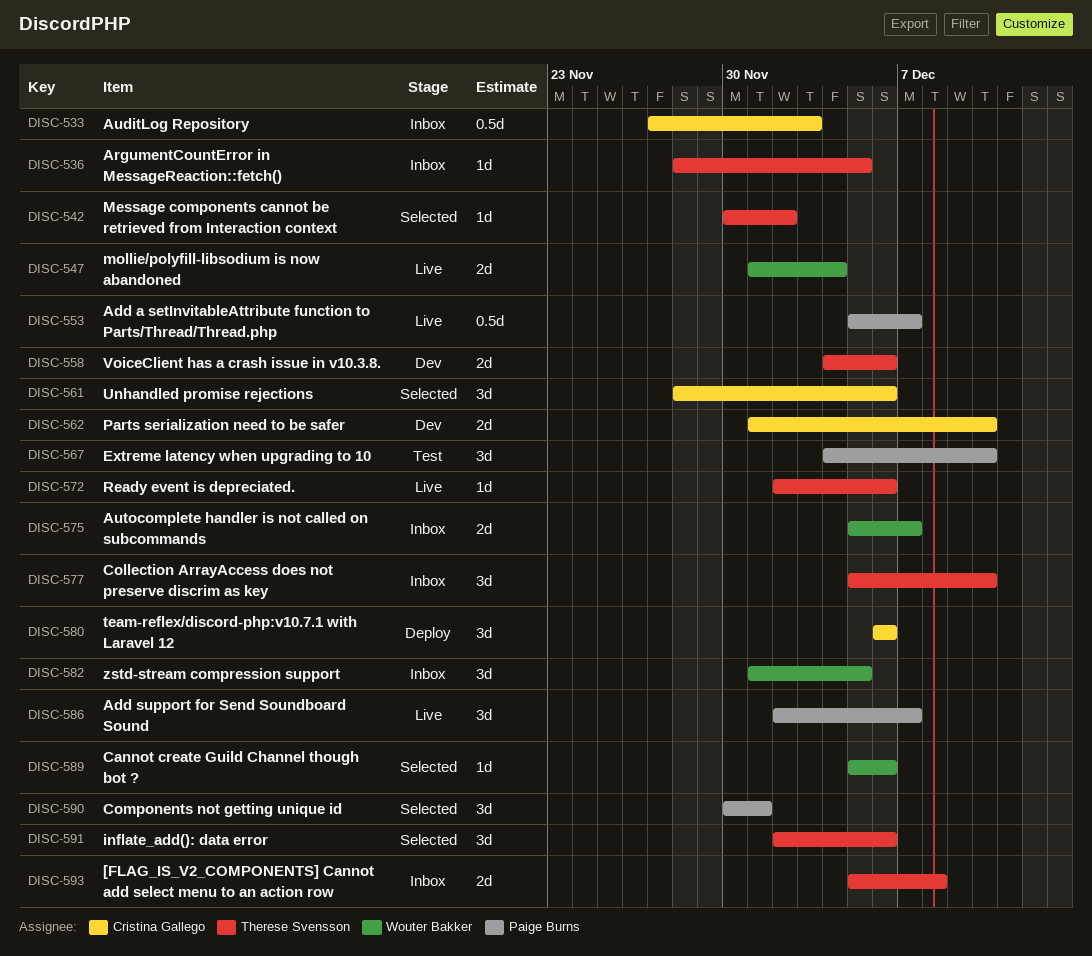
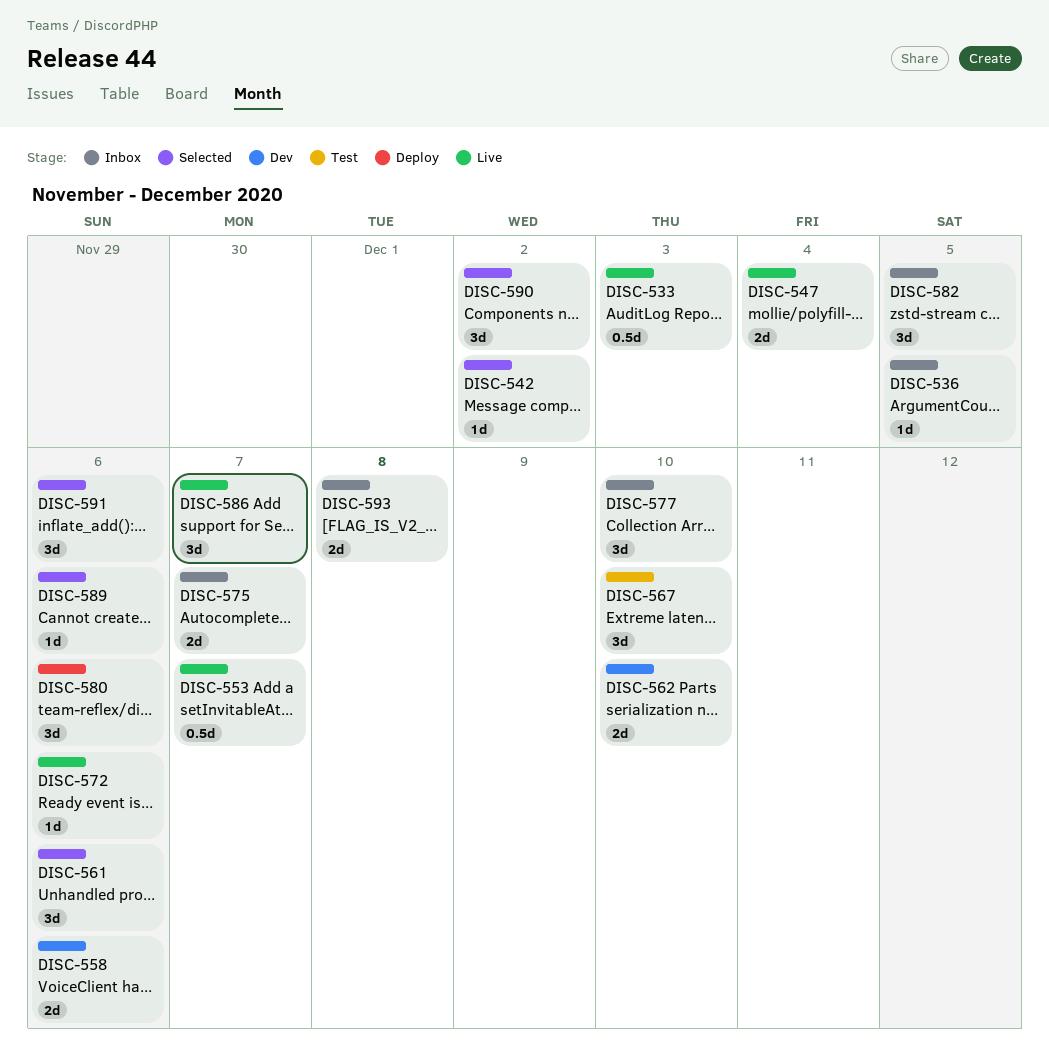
DISC-533, status: Inbox -> Live
DISC-590, due: Dec 1 -> Dec 2

